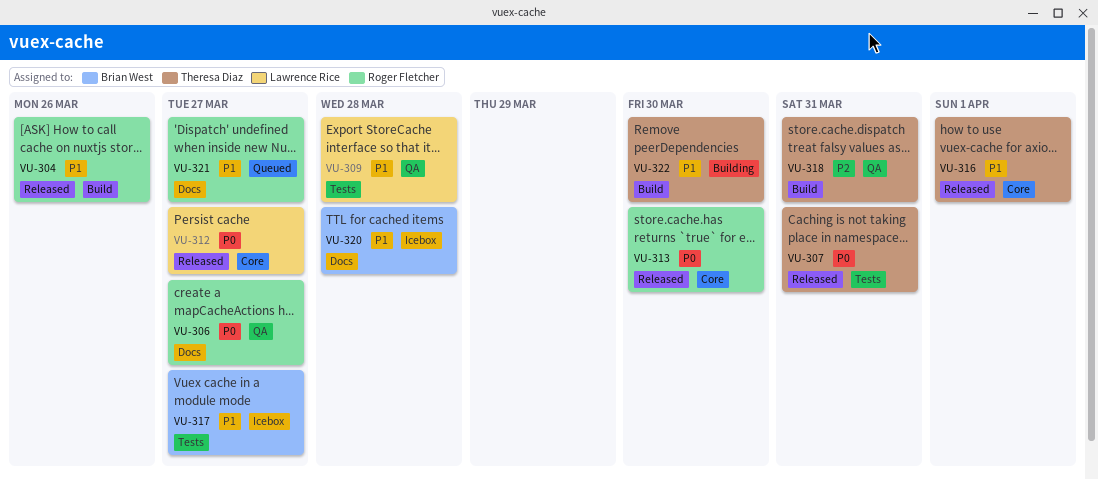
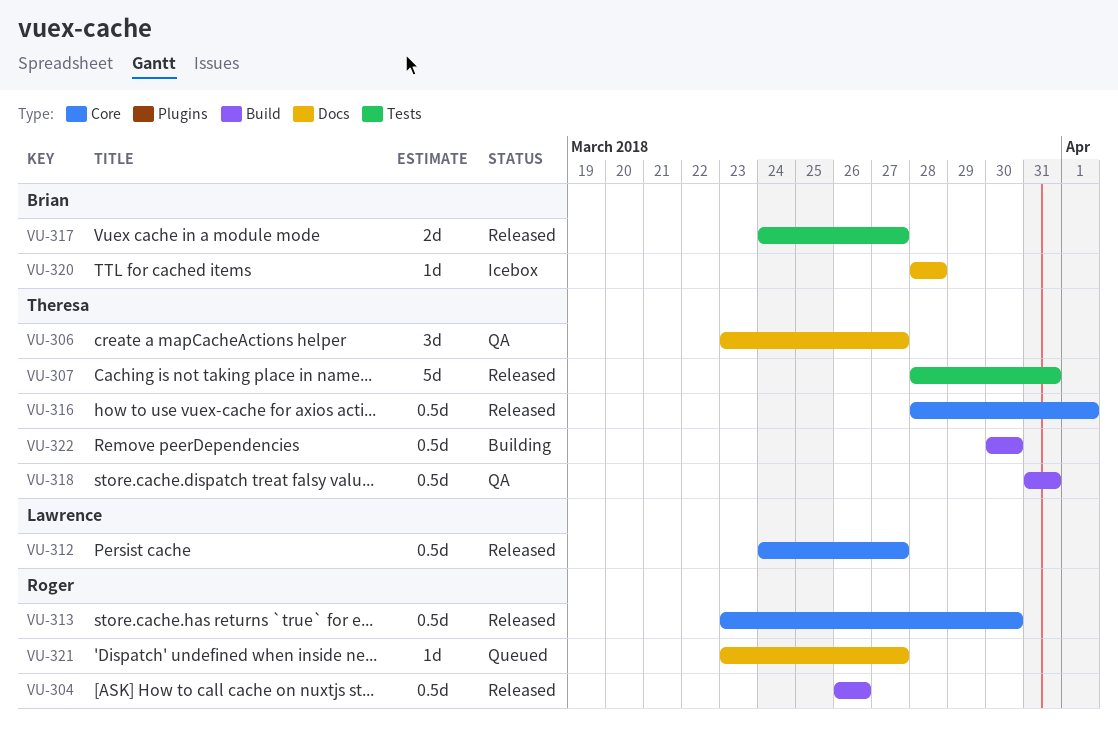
VU-306, owner: Roger Fletcher -> Theresa Diaz
VU-309: present -> none
VU-317, status: Icebox -> Released

